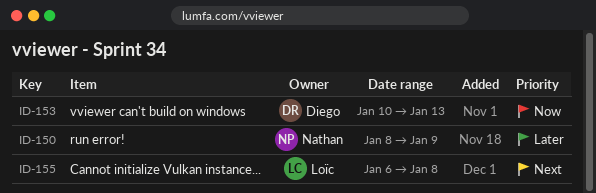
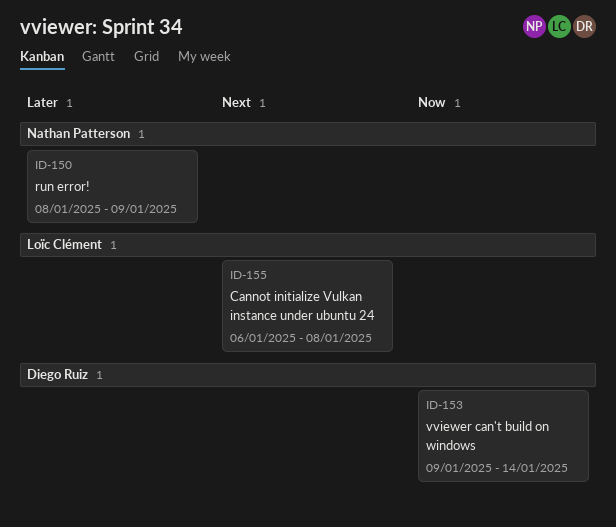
ID-153, start: Jan 10 -> Jan 9
ID-153, due: Jan 13 -> Jan 14

